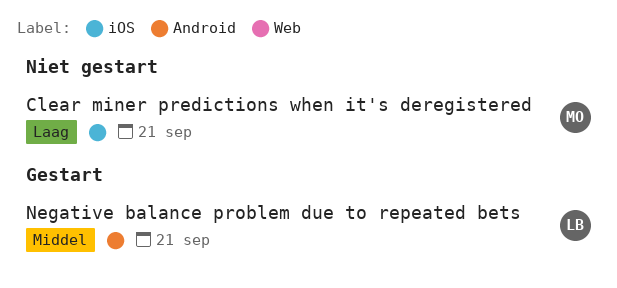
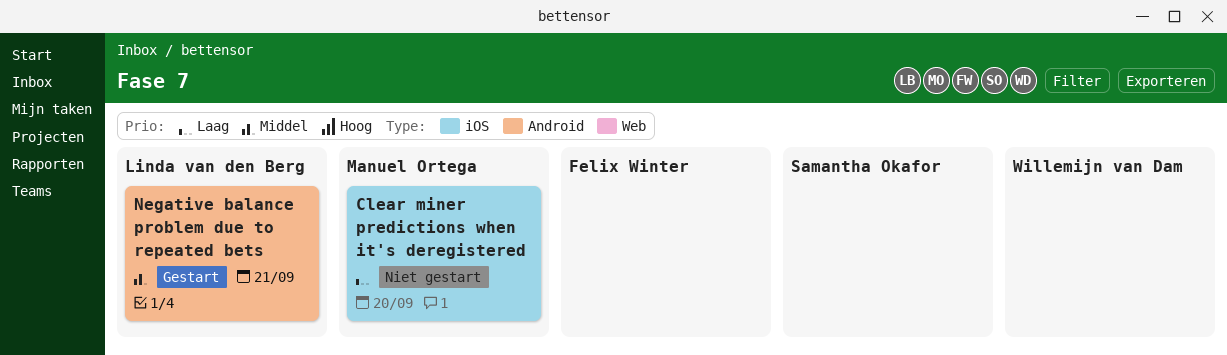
Clear miner predictions when it's deregistered, due: Sep 21 -> Sep 20

